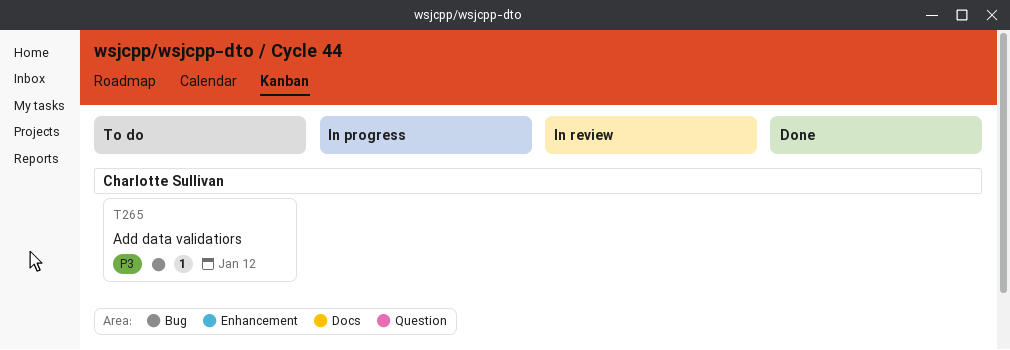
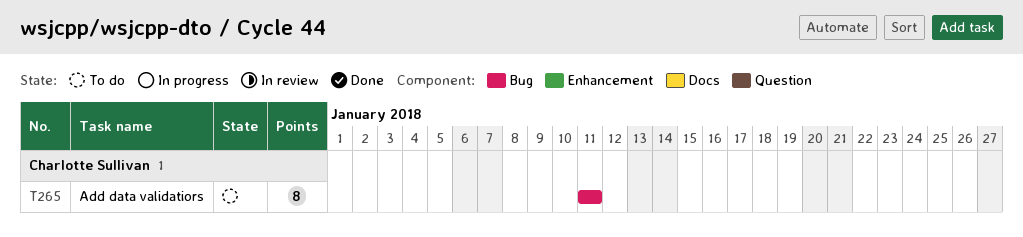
T265, estimate: 1 -> 8
T265, due: Jan 12 -> Jan 11

